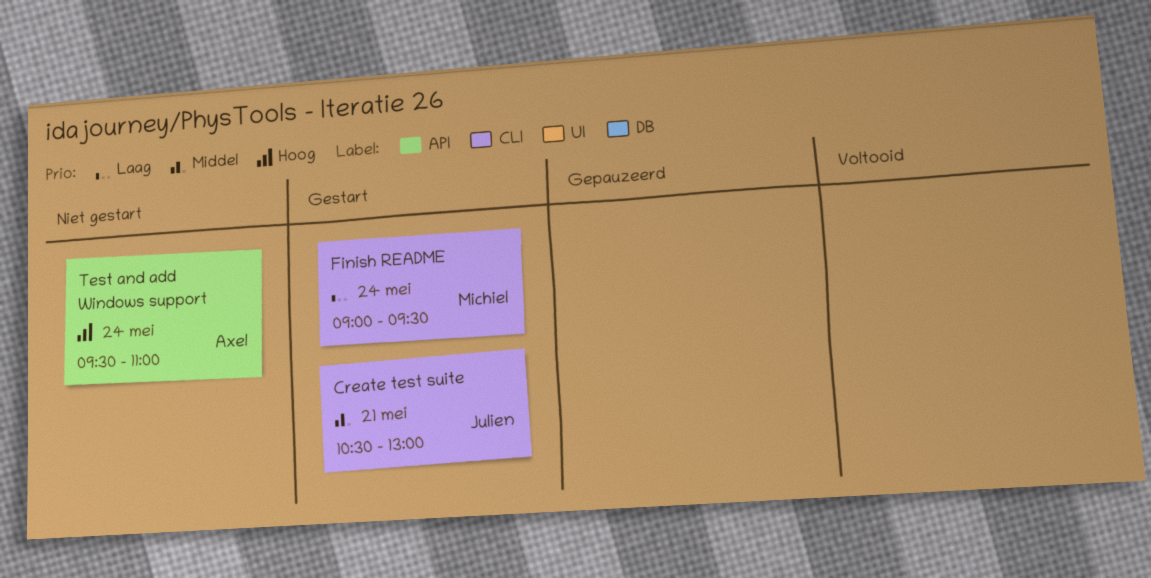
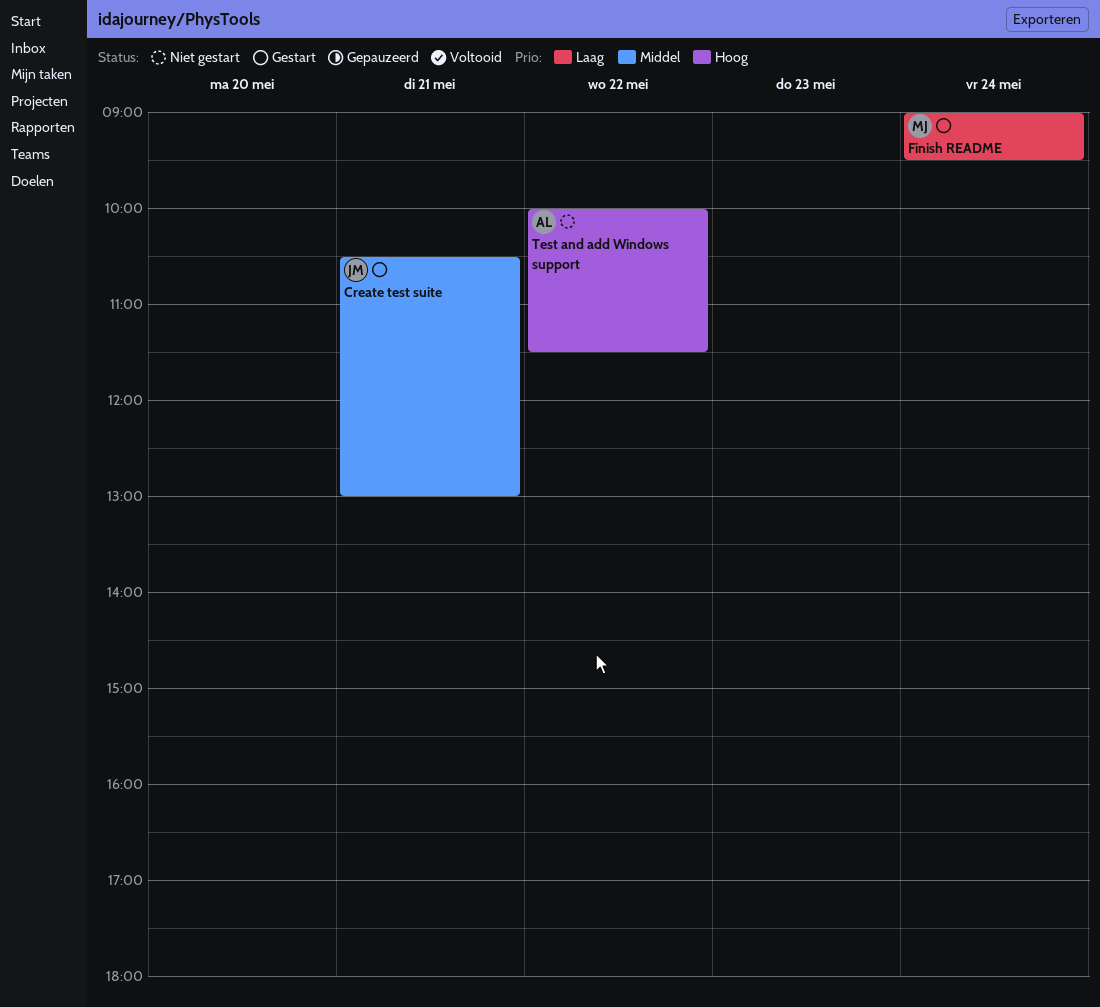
Test and add Windows support, day: May 24 -> May 22
Test and add Windows support, begins: 09:30 -> 10:00
Test and add Windows support, ends: 11:00 -> 11:30

